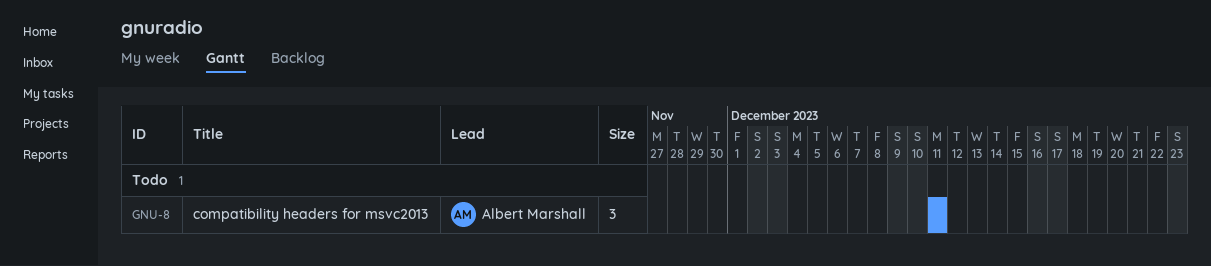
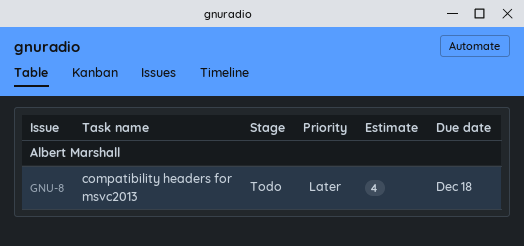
GNU-8, estimate: 3 -> 4
GNU-8, due: Dec 11 -> Dec 18

